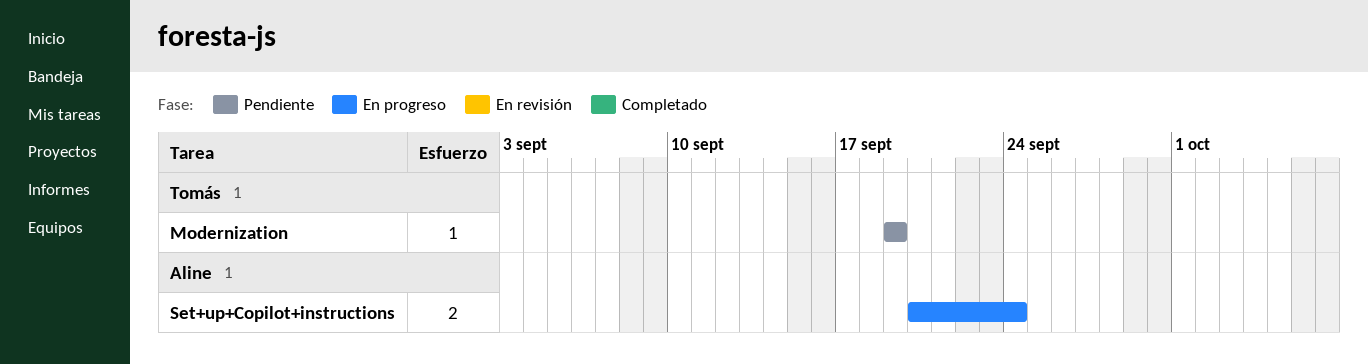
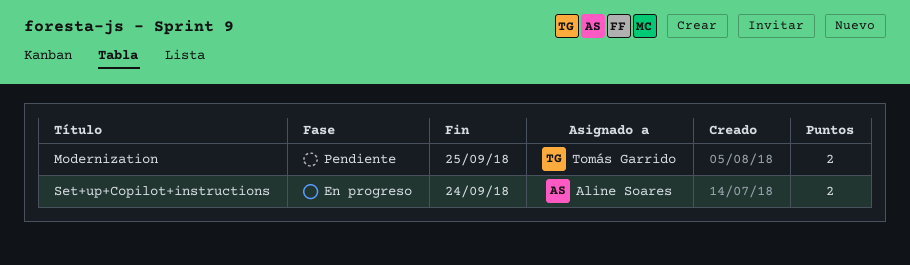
Modernization, estimate: 1 -> 2
Modernization, due: Sep 19 -> Sep 25

